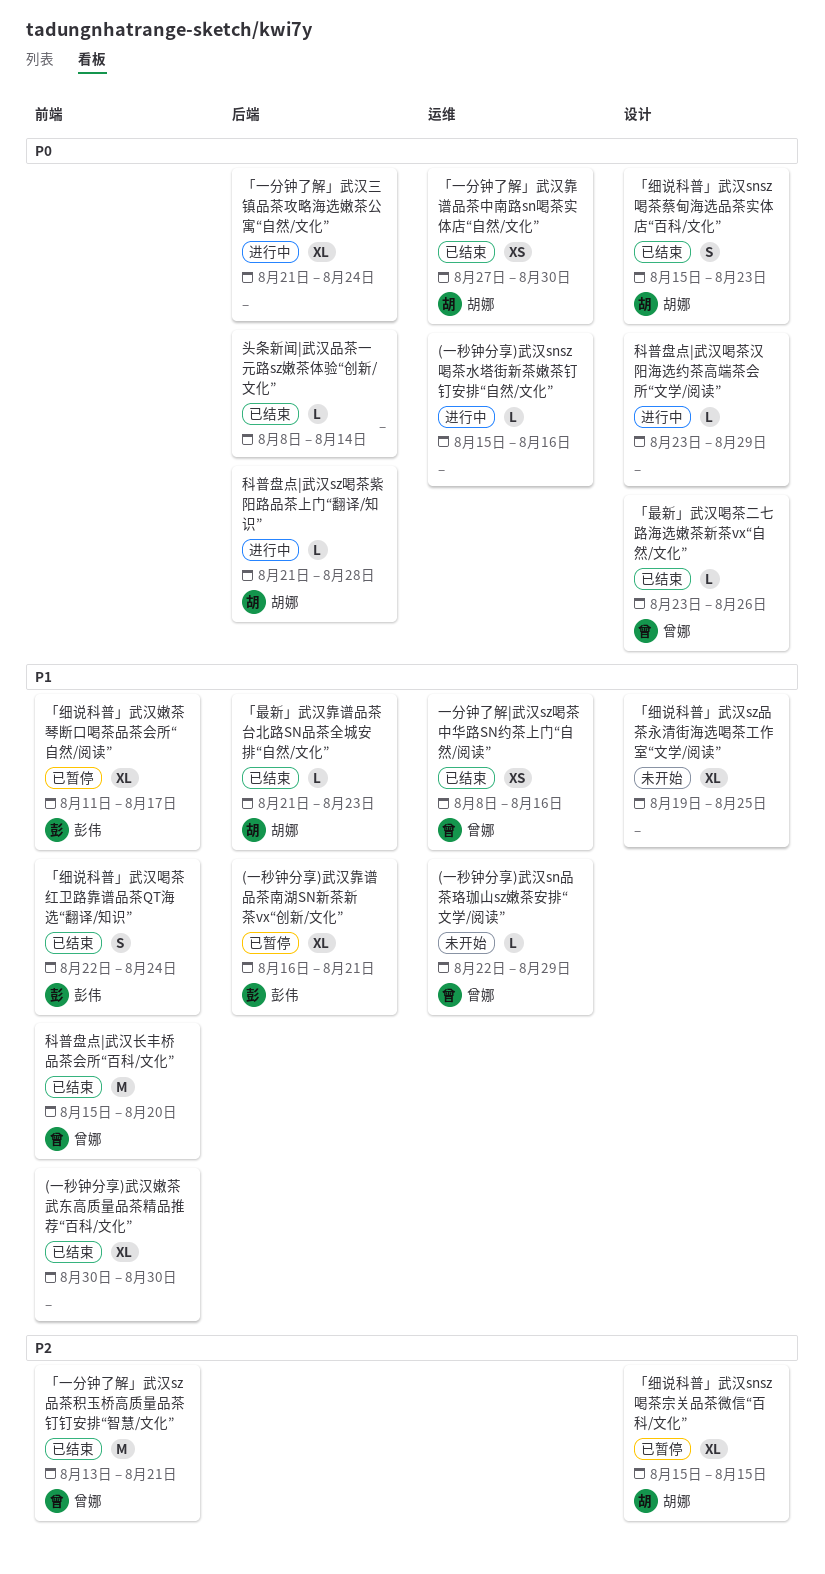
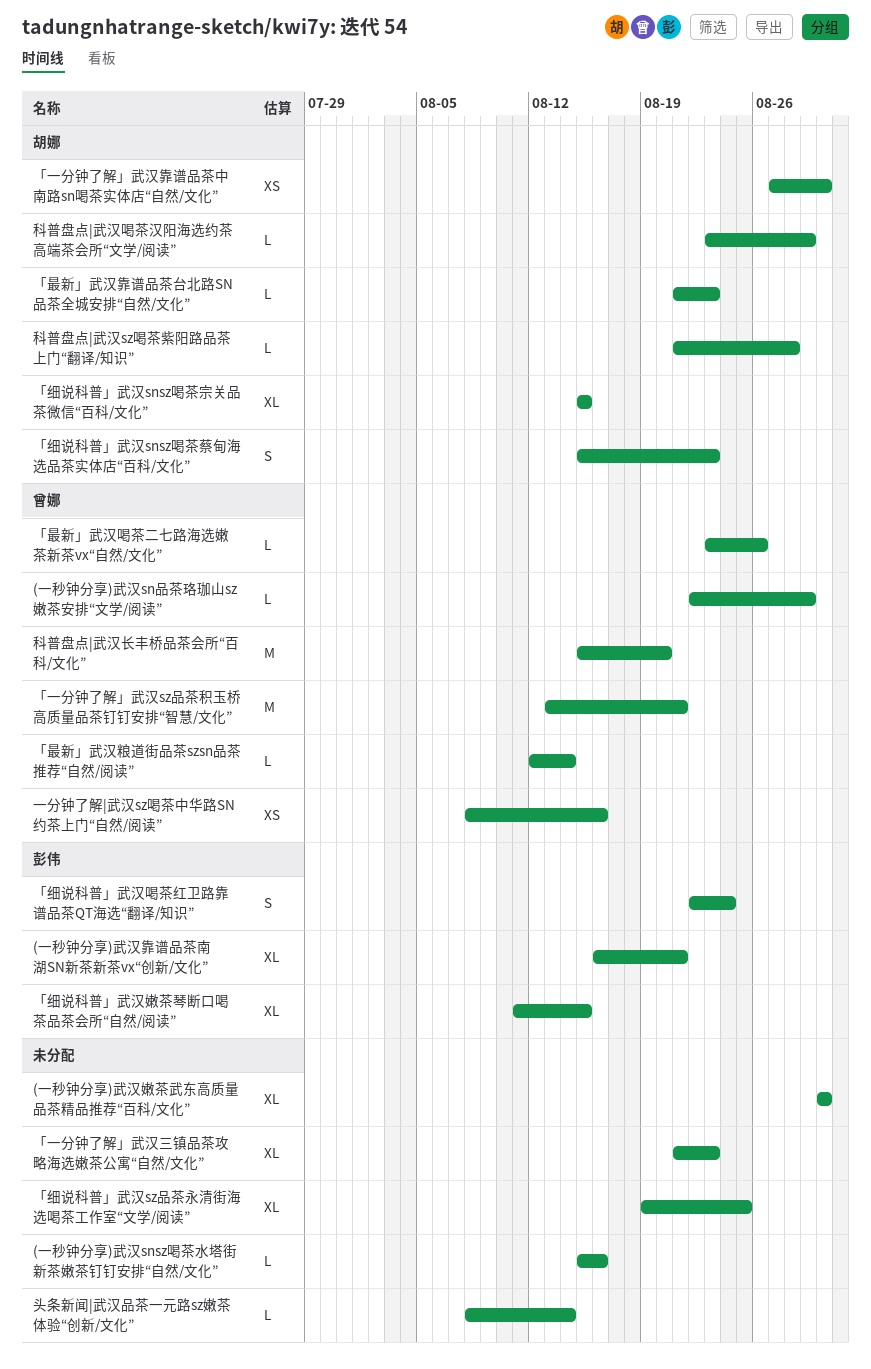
「一分钟了解」武汉三镇品茶攻略海选嫩茶公寓“自然/文化”, due: Aug 24 -> Aug 23
「最新」武汉粮道街品茶szsn品茶推荐“自然/阅读”: none -> present
「细说科普」武汉嫩茶琴断口喝茶品茶会所“自然/阅读”, due: Aug 17 -> Aug 15
科普盘点|武汉喝茶汉阳海选约茶高端茶会所“文学/阅读”, owner: none -> 胡娜

